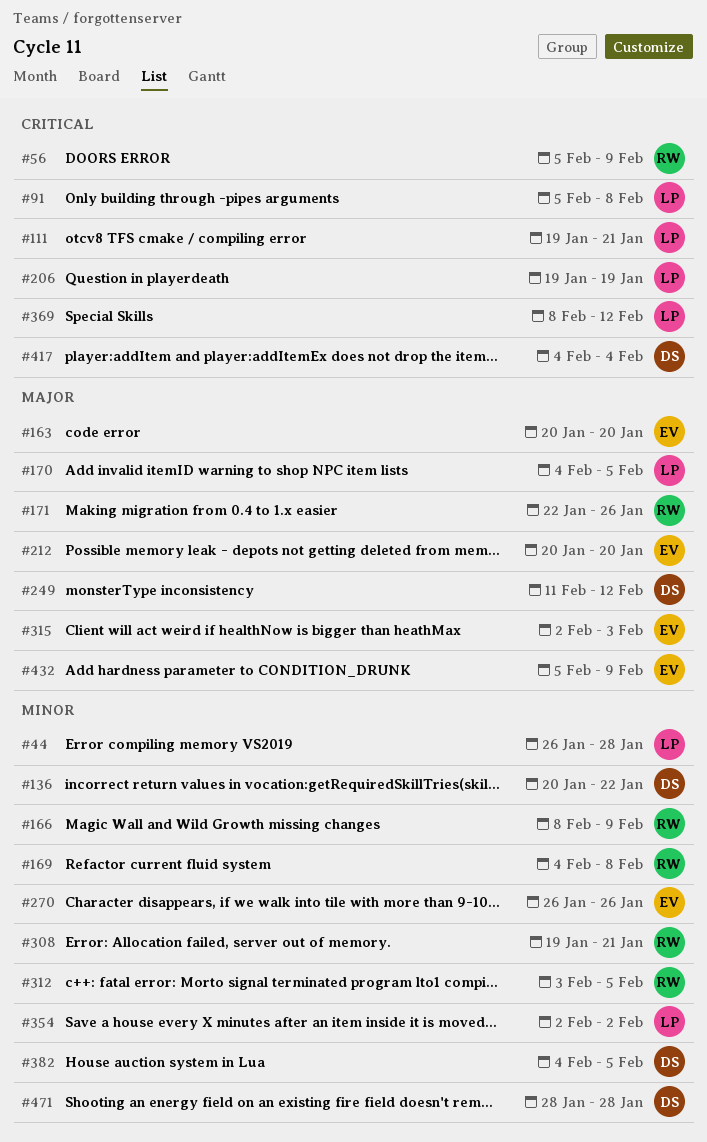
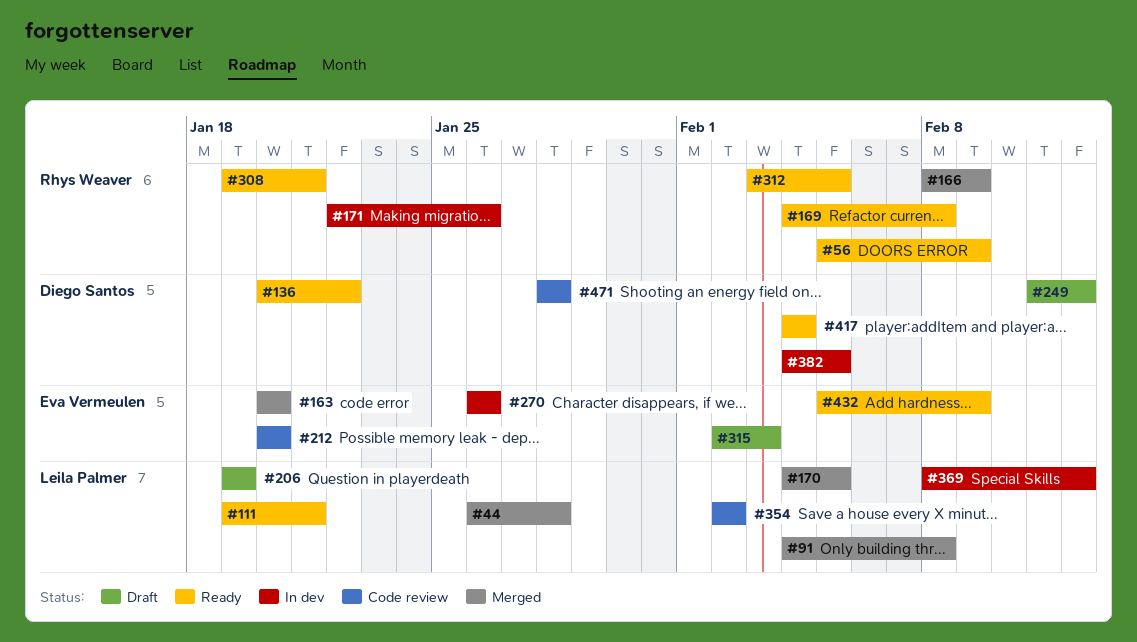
#91, start: Feb 5 -> Feb 4

